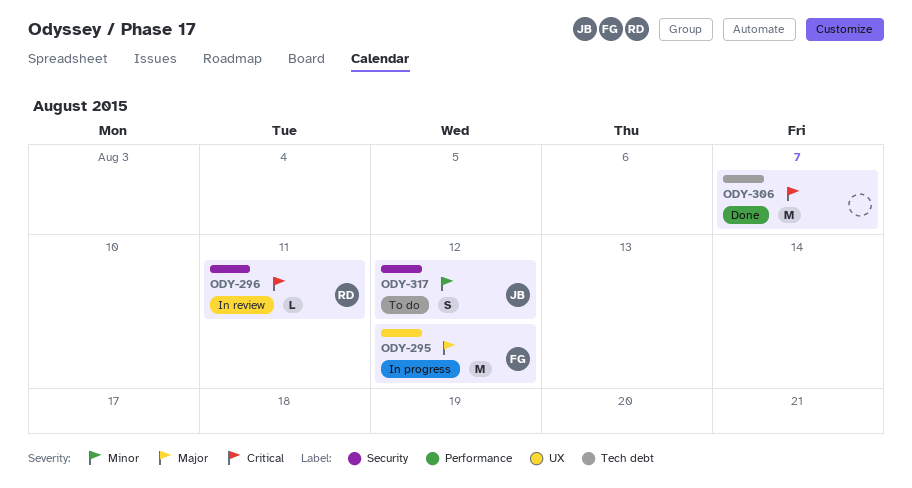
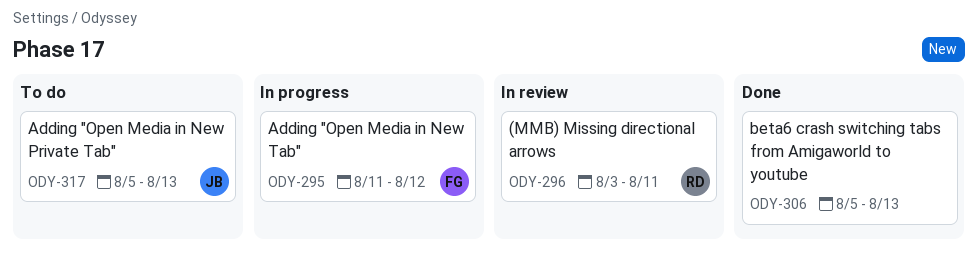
ODY-306, due: Aug 7 -> Aug 13
ODY-317, due: Aug 12 -> Aug 13

